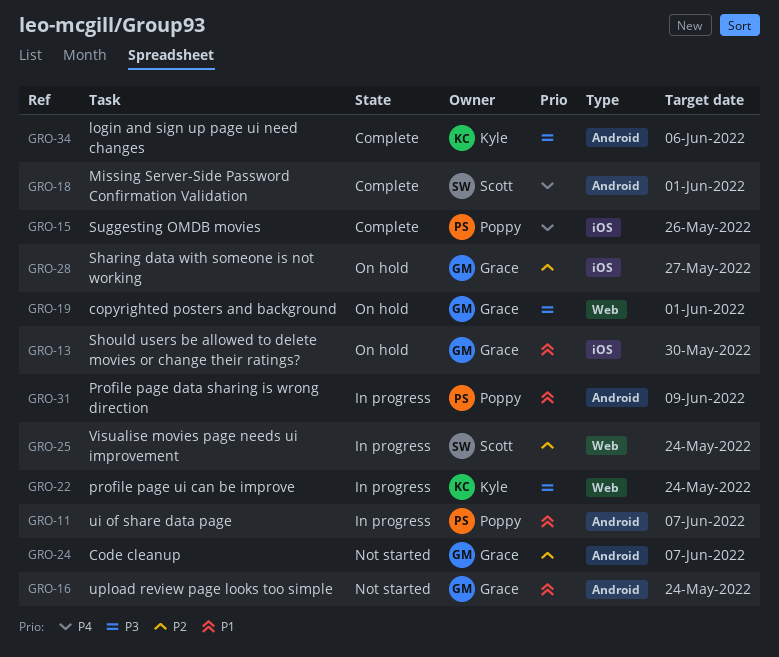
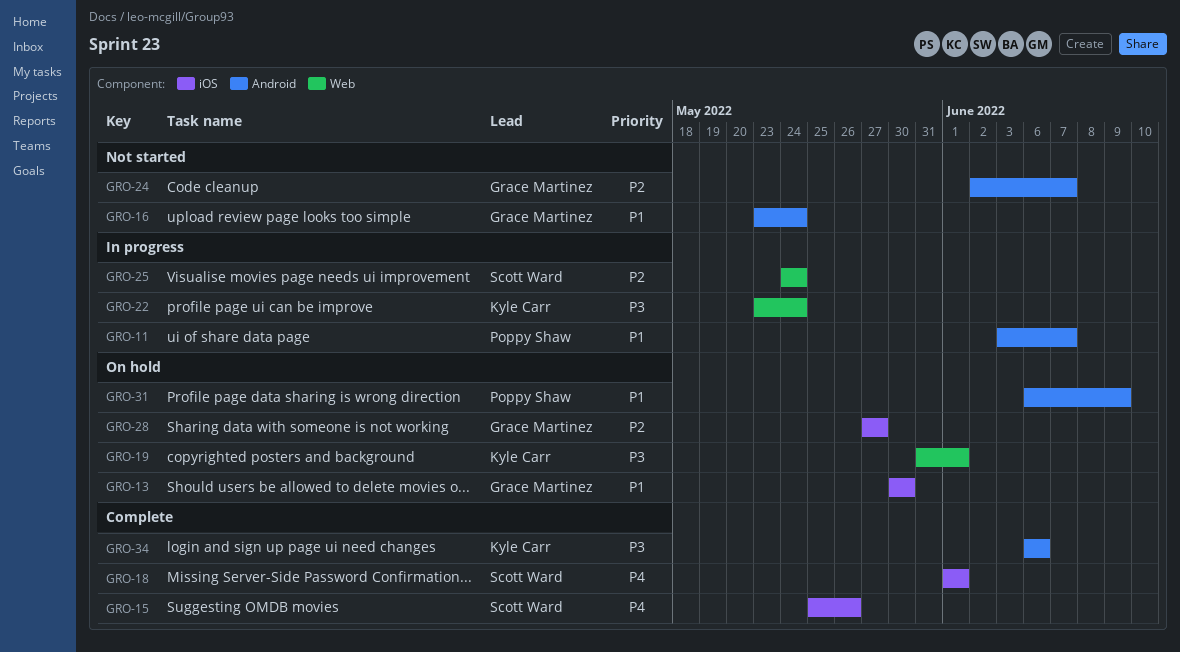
GRO-15, owner: Poppy Shaw -> Scott Ward
GRO-18, label: Android -> iOS
GRO-19, owner: Grace Martinez -> Kyle Carr
GRO-31, status: In progress -> On hold

